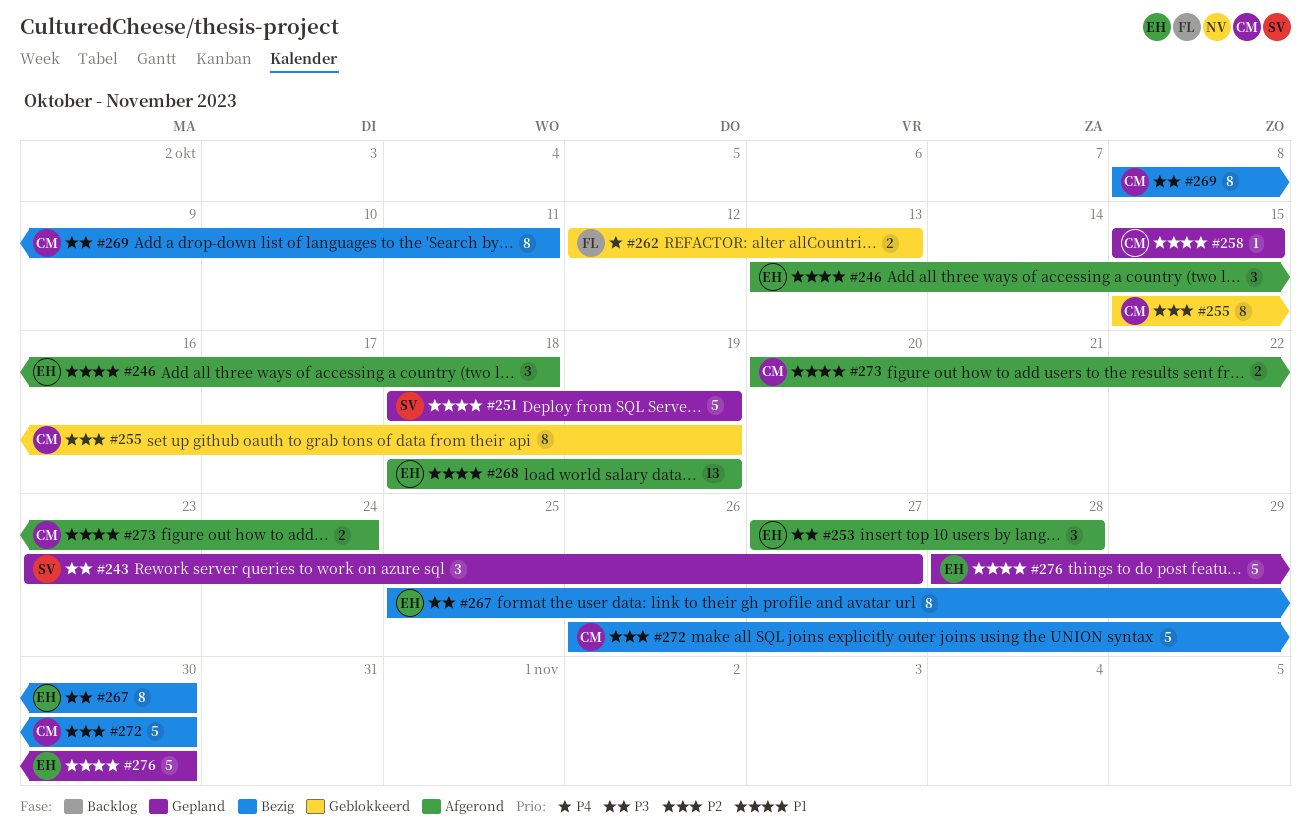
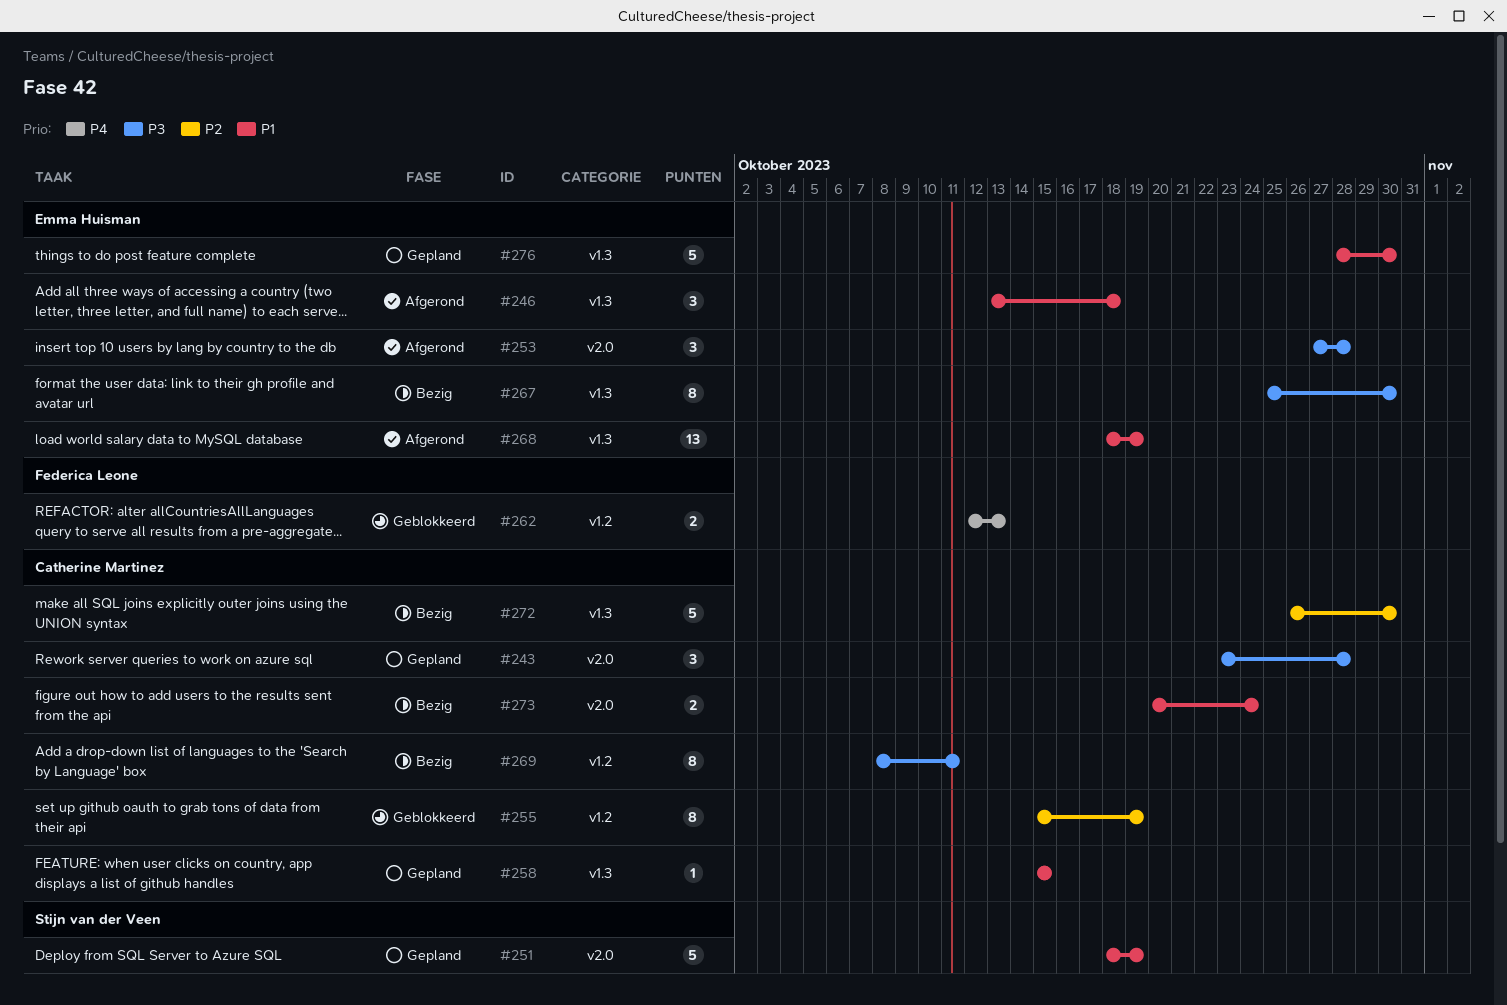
#243, owner: Stijn van der Veen -> Catherine Martinez
#243, due: Oct 27 -> Oct 28
#273, status: Afgerond -> Bezig

